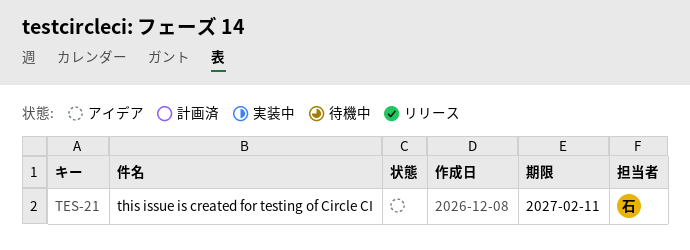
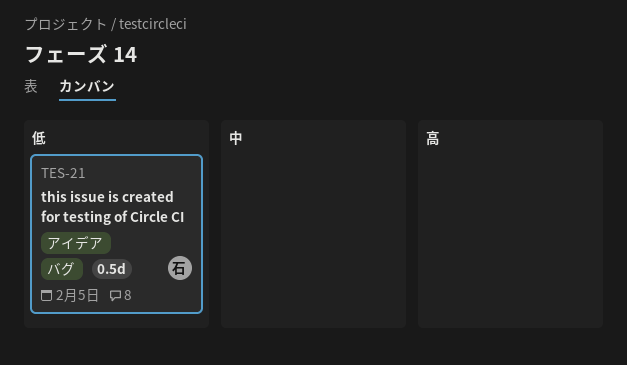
TES-21, due: Feb 11 -> Feb 5

